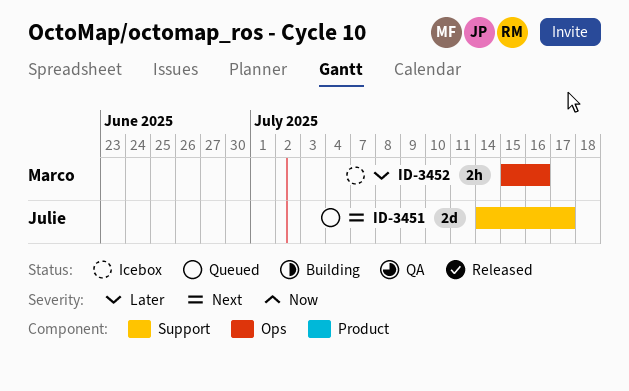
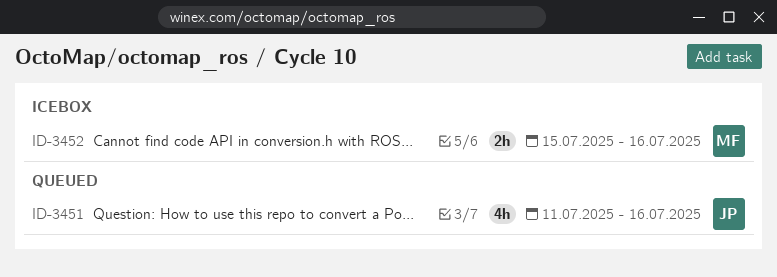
ID-3451, estimate: 2d -> 4h
ID-3451, start: Jul 14 -> Jul 11
ID-3451, due: Jul 17 -> Jul 16

